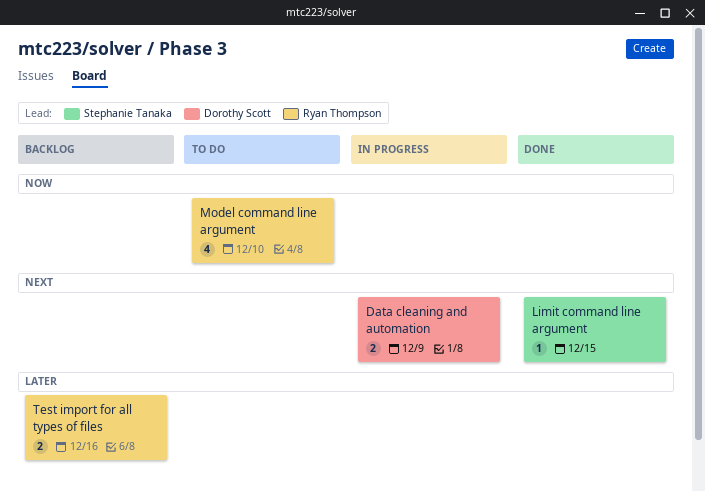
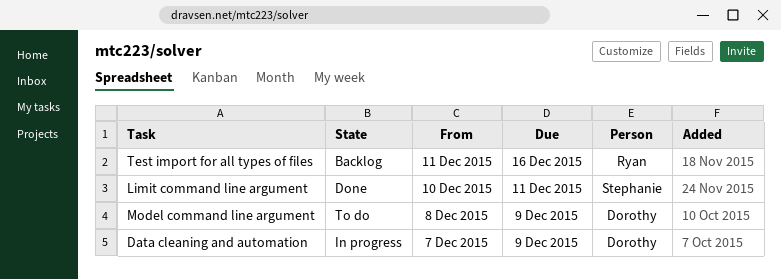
Limit command line argument, due: Dec 15 -> Dec 11
Model command line argument, owner: Ryan Thompson -> Dorothy Scott
Model command line argument, due: Dec 10 -> Dec 9

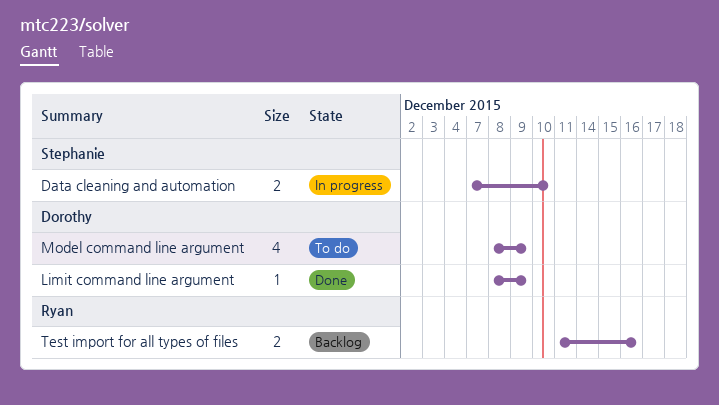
Data cleaning and automation, owner: Dorothy -> Stephanie
Data cleaning and automation, due: Dec 9 -> Dec 10
Limit command line argument, owner: Stephanie -> Dorothy
Limit command line argument, start: Dec 10 -> Dec 8
Limit command line argument, due: Dec 11 -> Dec 9

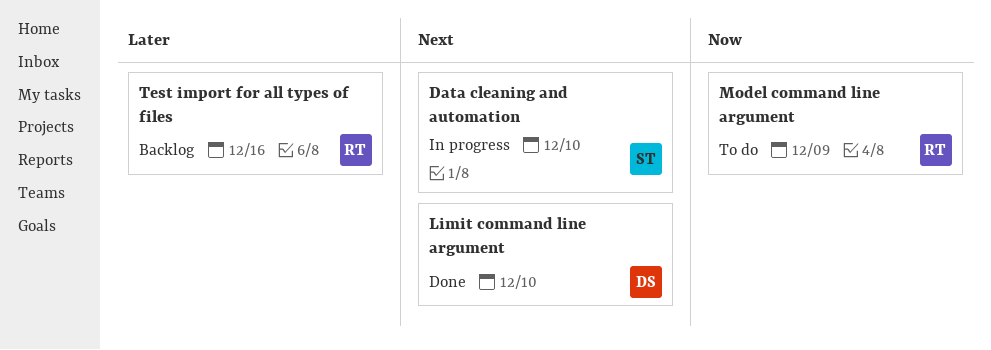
Limit command line argument, due: Dec 9 -> Dec 10
Model command line argument, owner: Dorothy -> Ryan

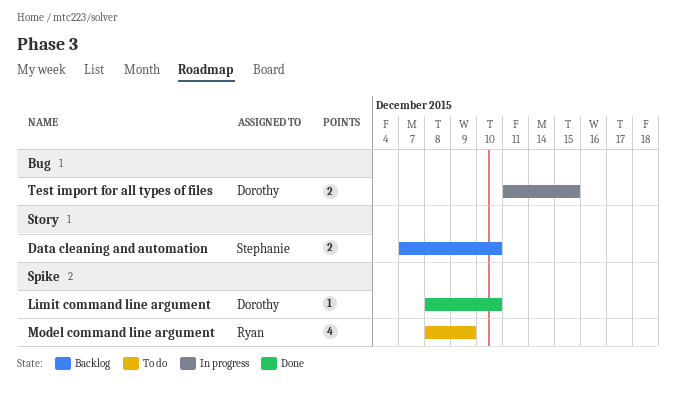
Data cleaning and automation, status: In progress -> Backlog
Test import for all types of files, status: Backlog -> In progress
Test import for all types of files, owner: Ryan -> Dorothy
Test import for all types of files, due: Dec 16 -> Dec 15

